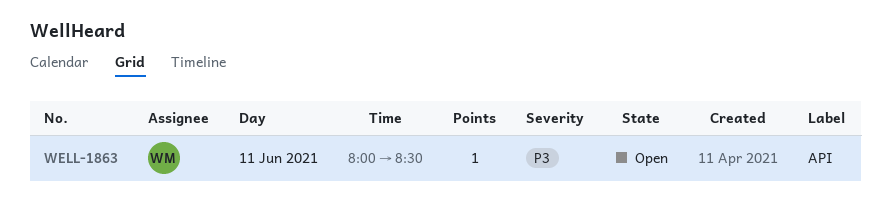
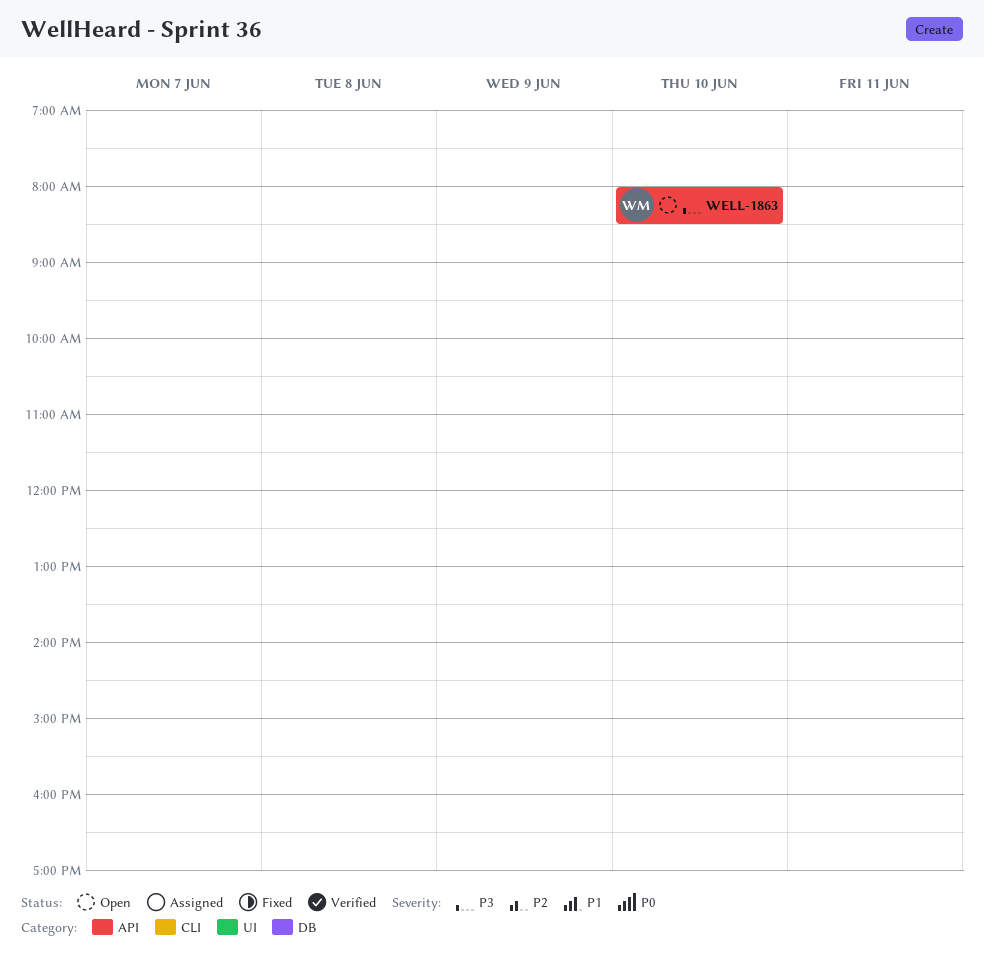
WELL-1863, day: Jun 11 -> Jun 10

